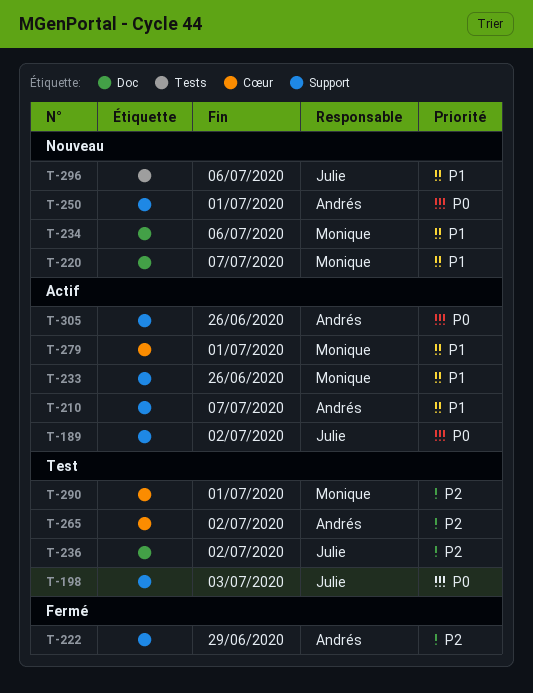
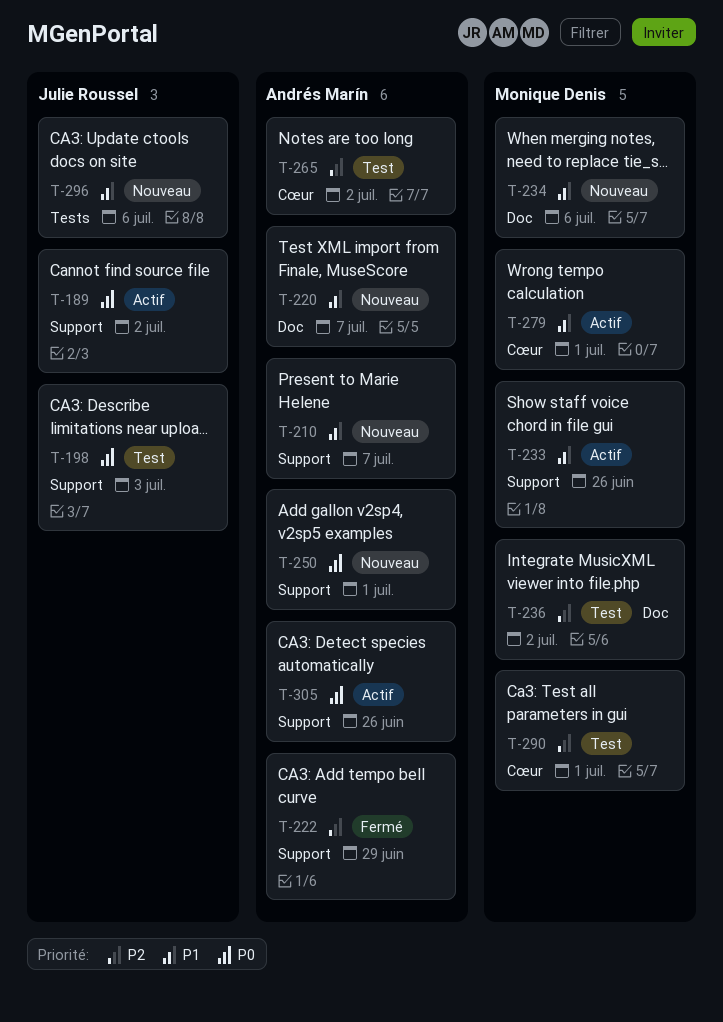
T-210, status: Actif -> Nouveau
T-220, owner: Monique Denis -> Andrés Marín
T-236, owner: Julie Roussel -> Monique Denis

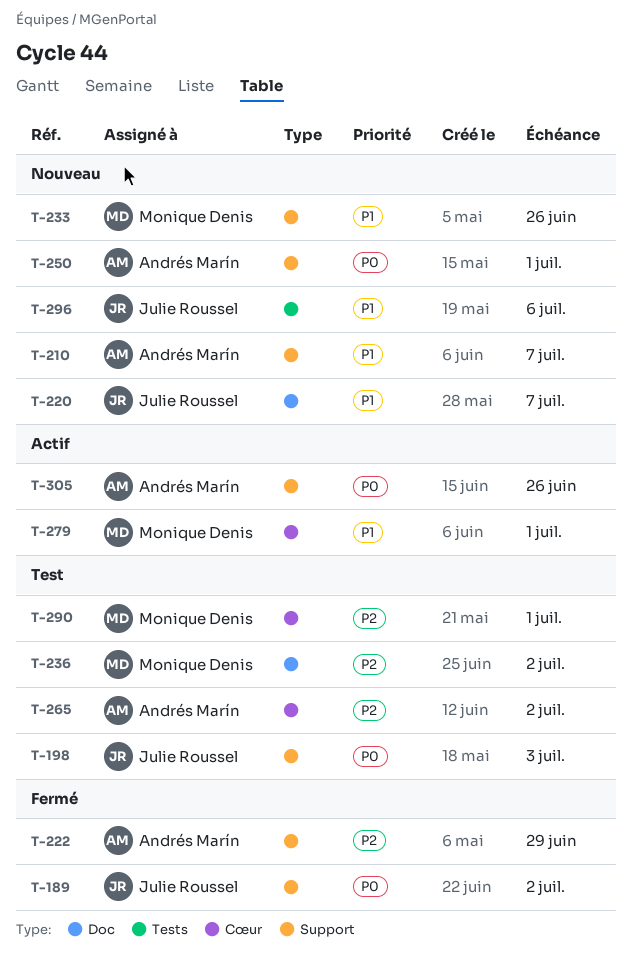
T-189, status: Actif -> Fermé
T-220, owner: Andrés Marín -> Julie Roussel
T-233, status: Actif -> Nouveau
T-234: present -> none

